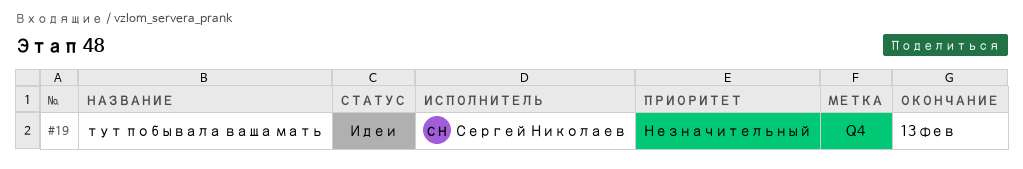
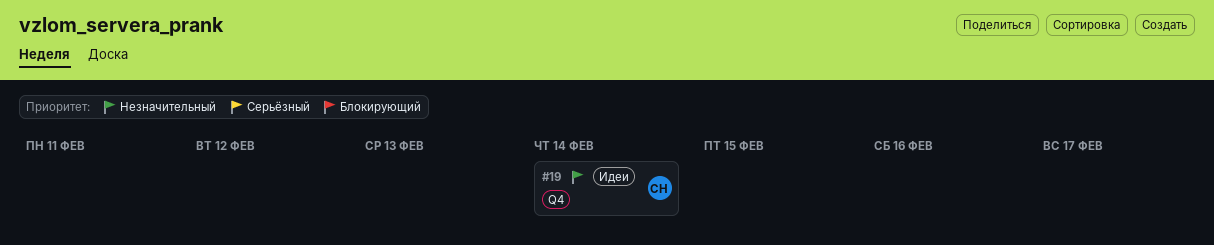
#19, due: Feb 13 -> Feb 14

